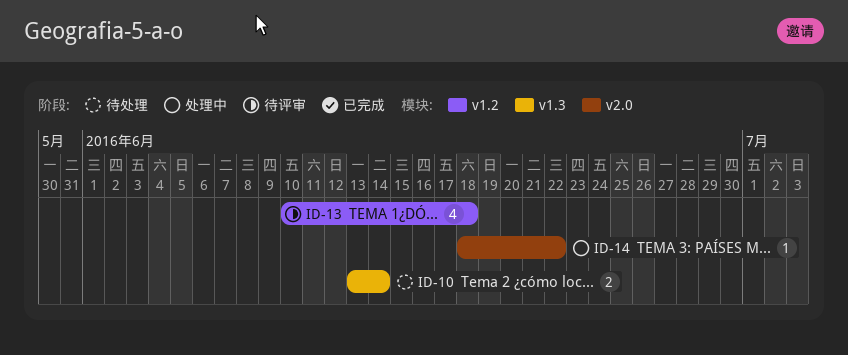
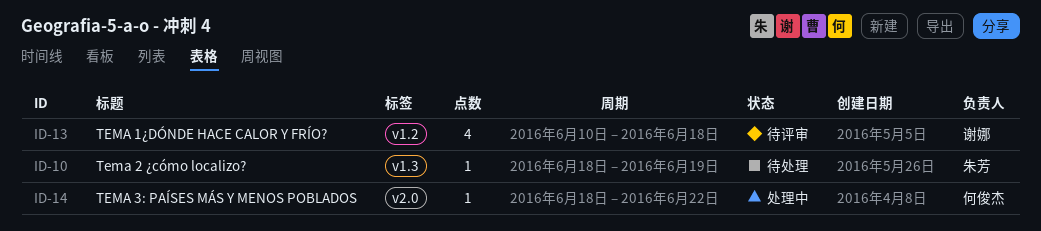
ID-10, estimate: 2 -> 1
ID-10, start: Jun 13 -> Jun 18
ID-10, due: Jun 14 -> Jun 19

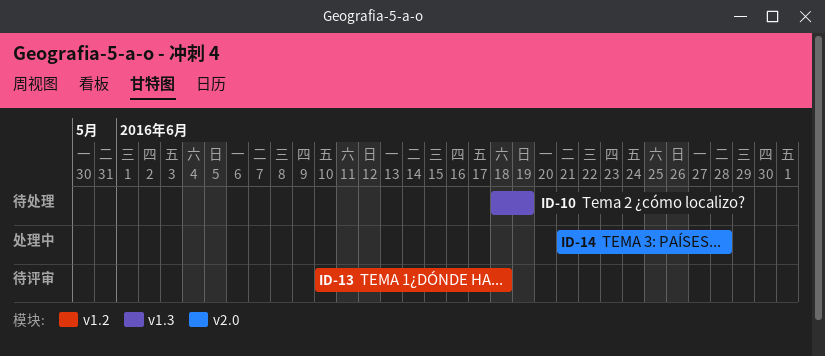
ID-14, start: Jun 18 -> Jun 21
ID-14, due: Jun 22 -> Jun 28

